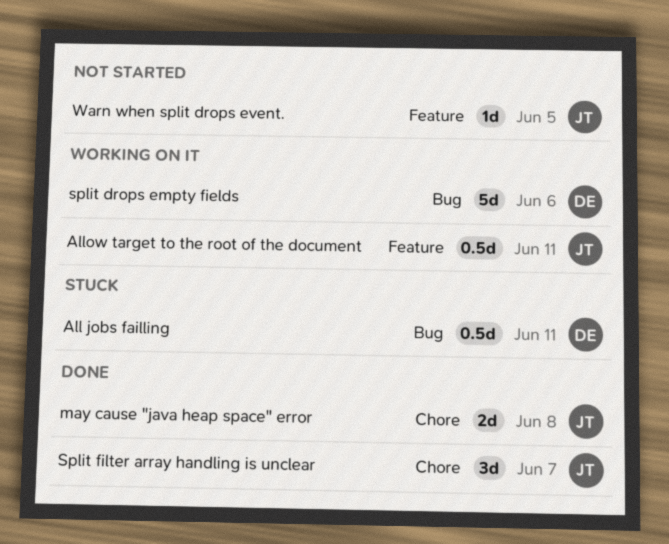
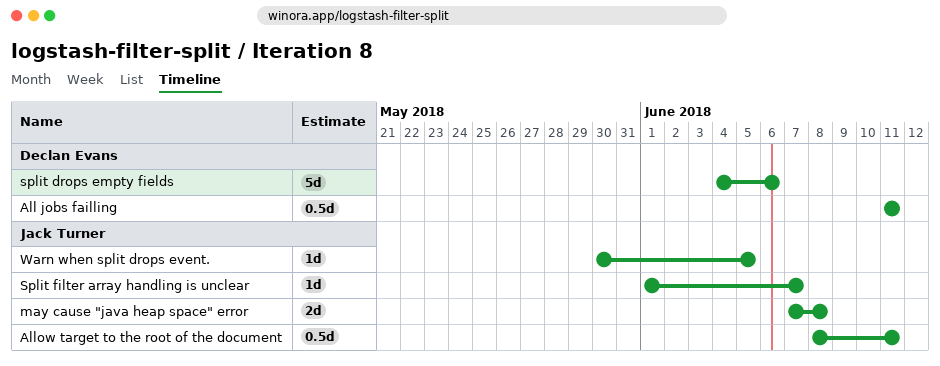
Split filter array handling is unclear, estimate: 3d -> 1d

